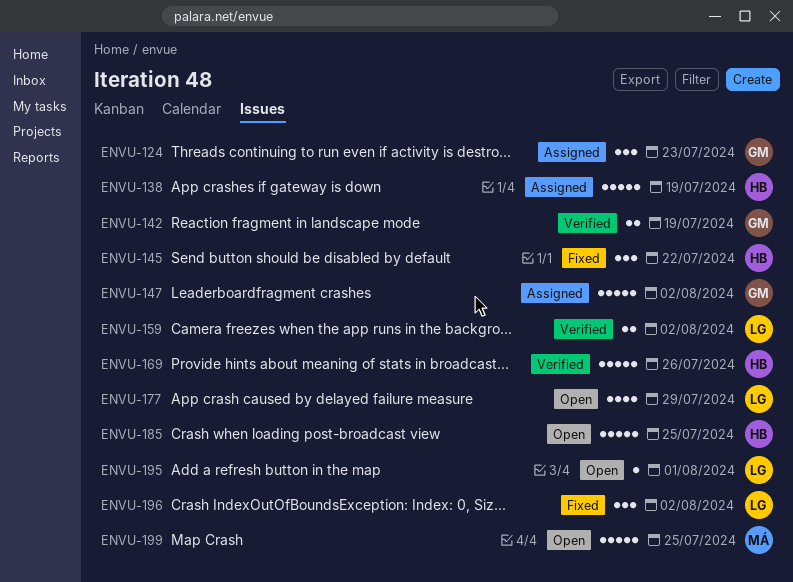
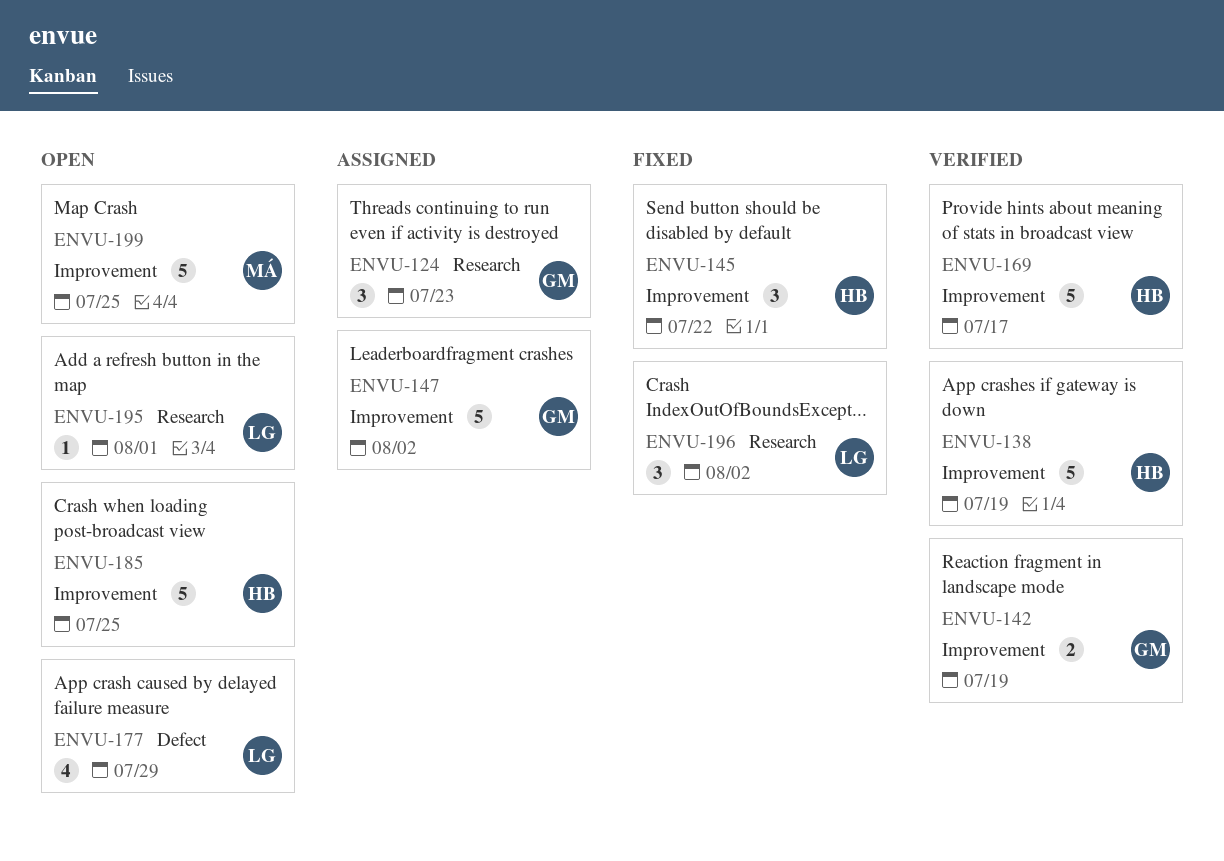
ENVU-138, status: Assigned -> Verified
ENVU-159: present -> none
ENVU-169, due: Jul 26 -> Jul 17

